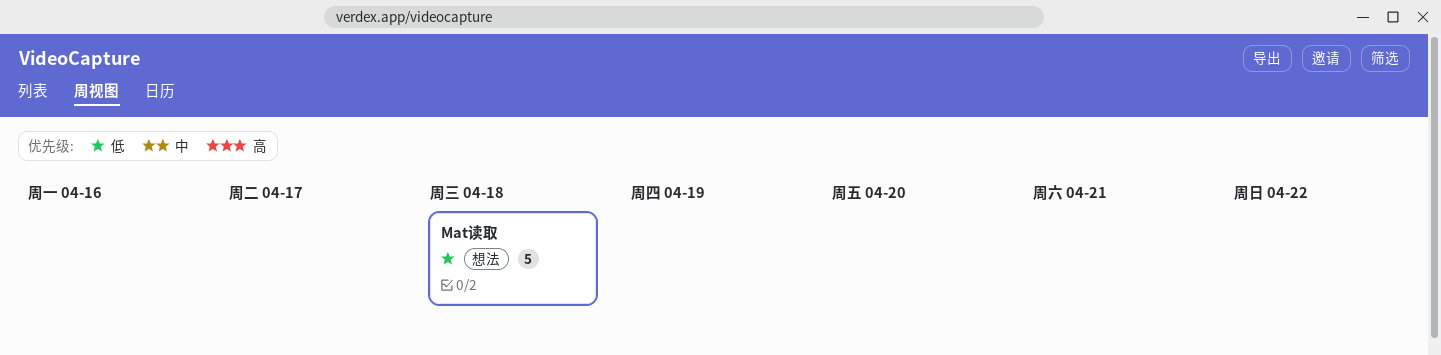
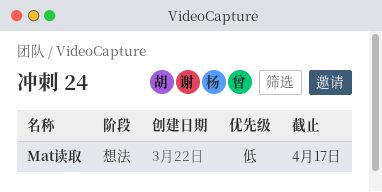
Mat读取, due: Apr 18 -> Apr 17

